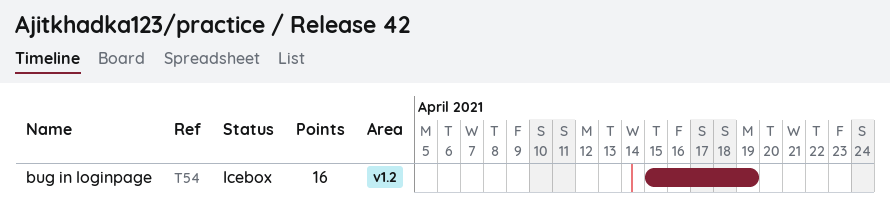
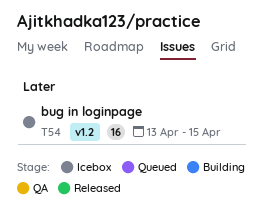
T54, start: Apr 15 -> Apr 13
T54, due: Apr 19 -> Apr 15

